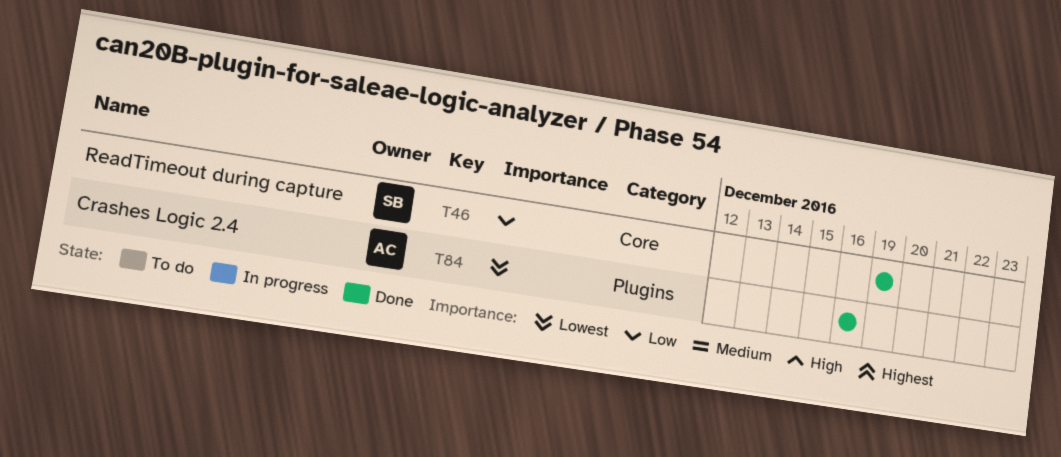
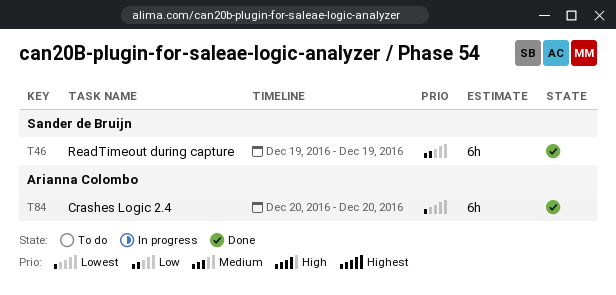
T84, start: Dec 16 -> Dec 20
T84, due: Dec 16 -> Dec 20

